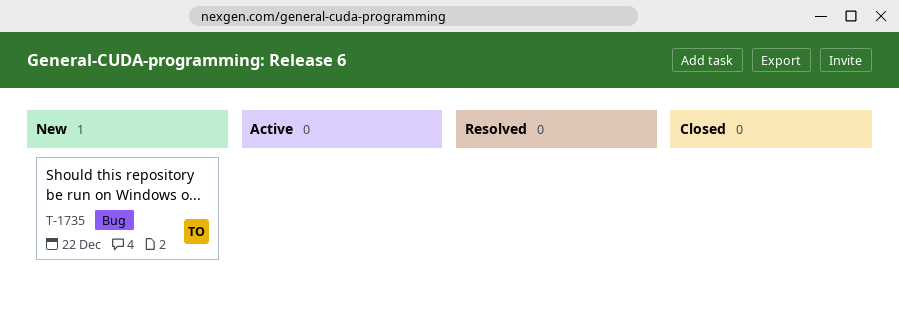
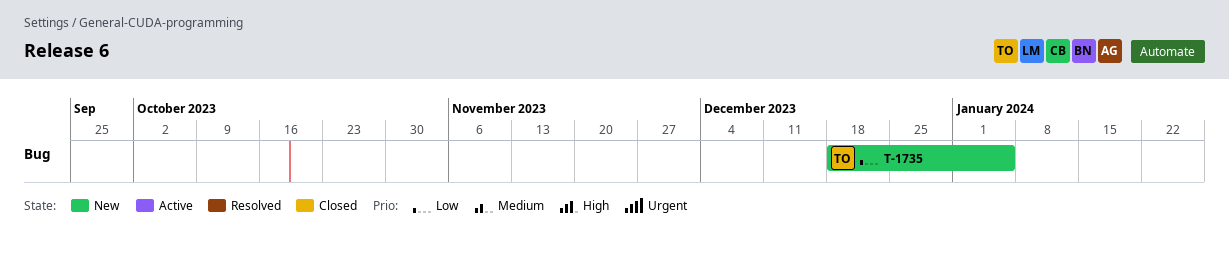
T-1735, due: Dec 22 -> Jan 5

